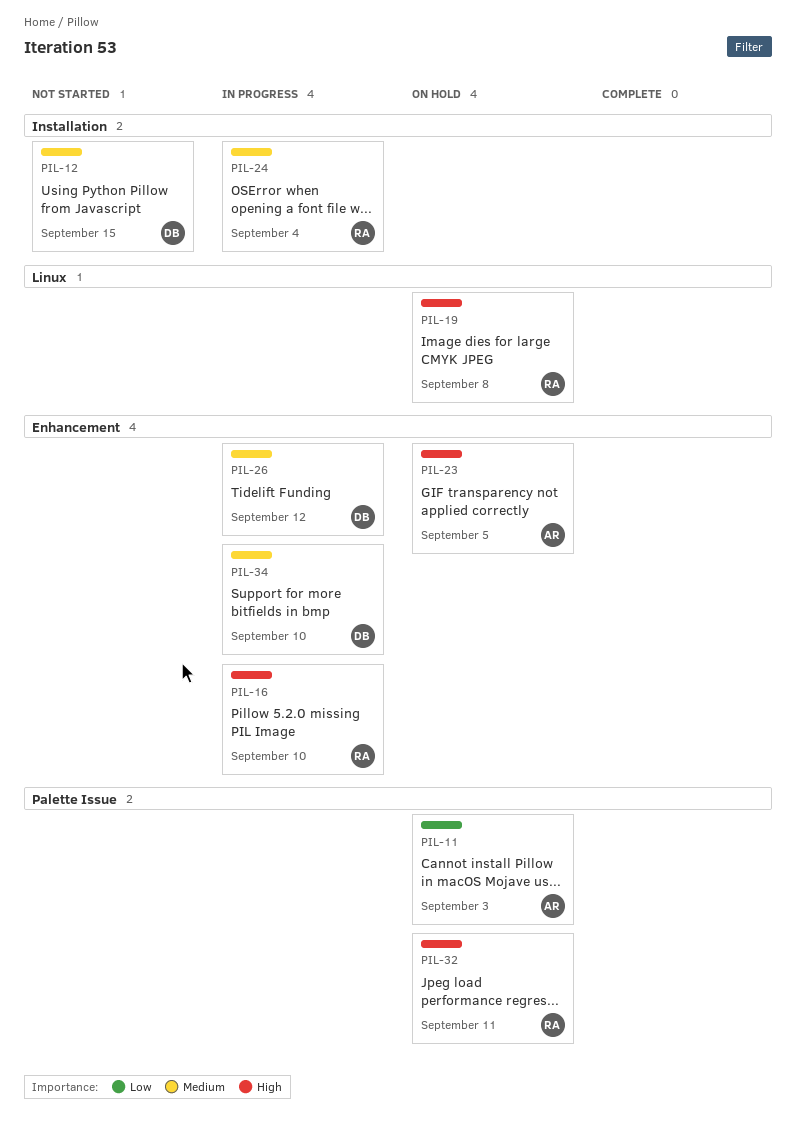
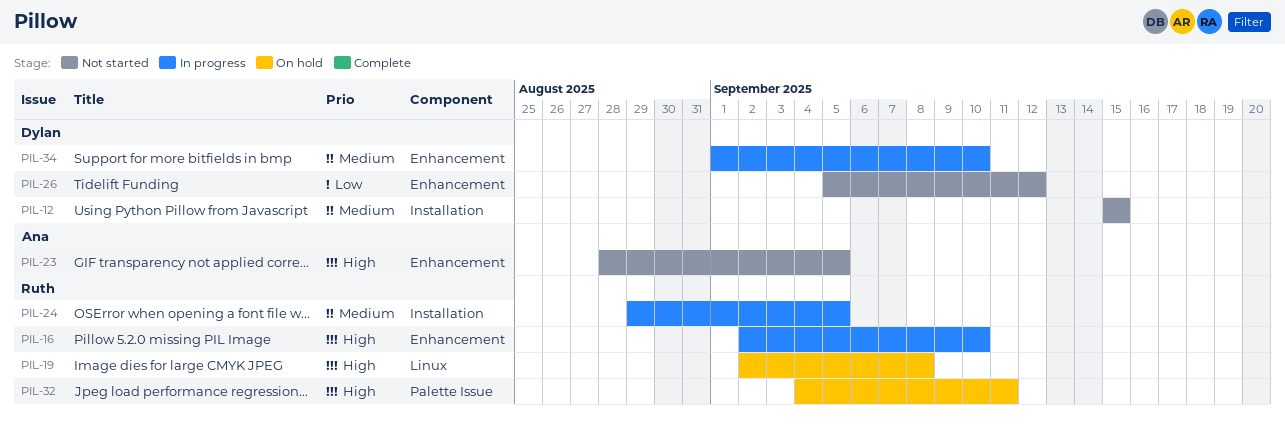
PIL-11: present -> none
PIL-23, status: On hold -> Not started
PIL-24, due: Sep 4 -> Sep 5
PIL-26, status: In progress -> Not started
PIL-26, priority: Medium -> Low

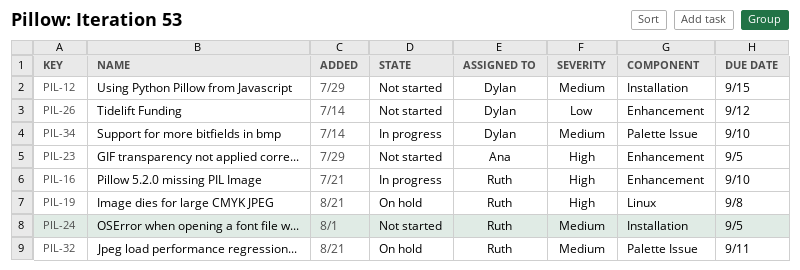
PIL-24, status: In progress -> Not started
PIL-32, priority: High -> Medium
PIL-34, label: Enhancement -> Palette Issue

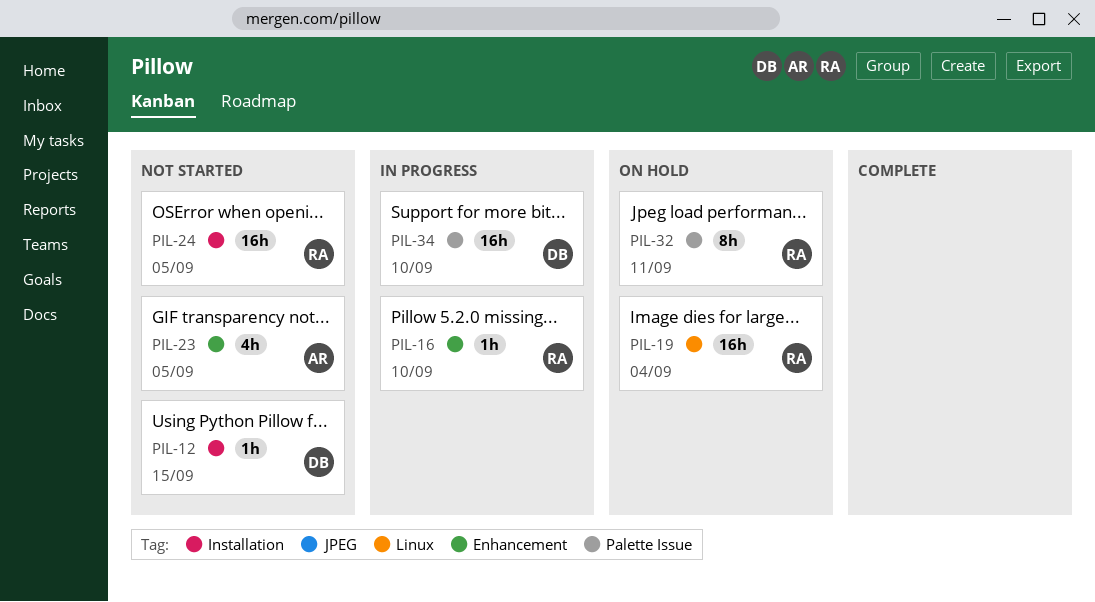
PIL-19, due: Sep 8 -> Sep 4
PIL-26: present -> none

